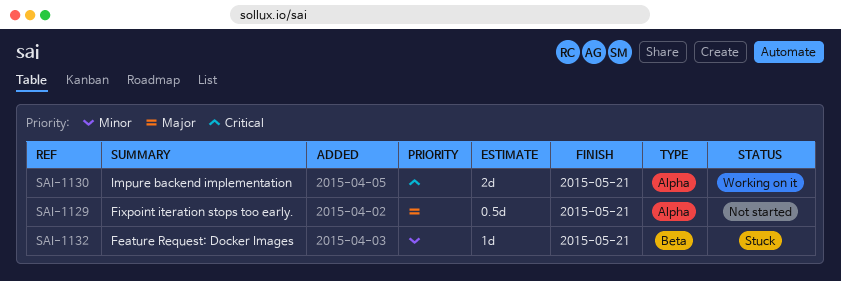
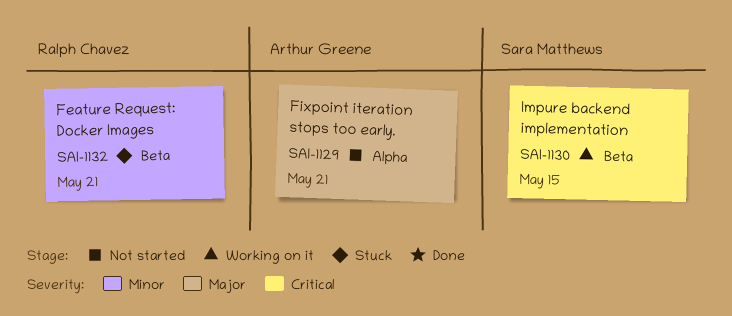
SAI-1130, label: Alpha -> Beta
SAI-1130, due: May 21 -> May 15

